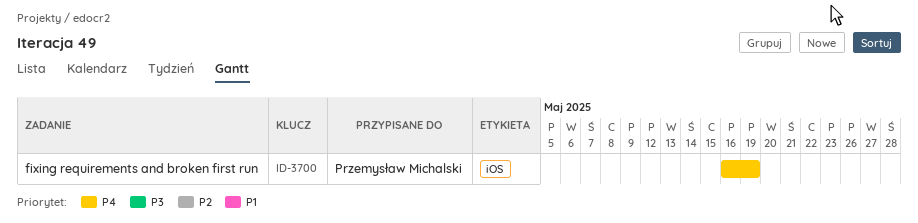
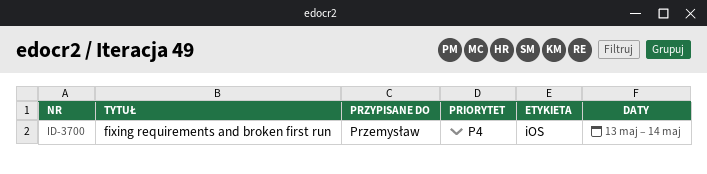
ID-3700, start: May 16 -> May 13
ID-3700, due: May 19 -> May 14

